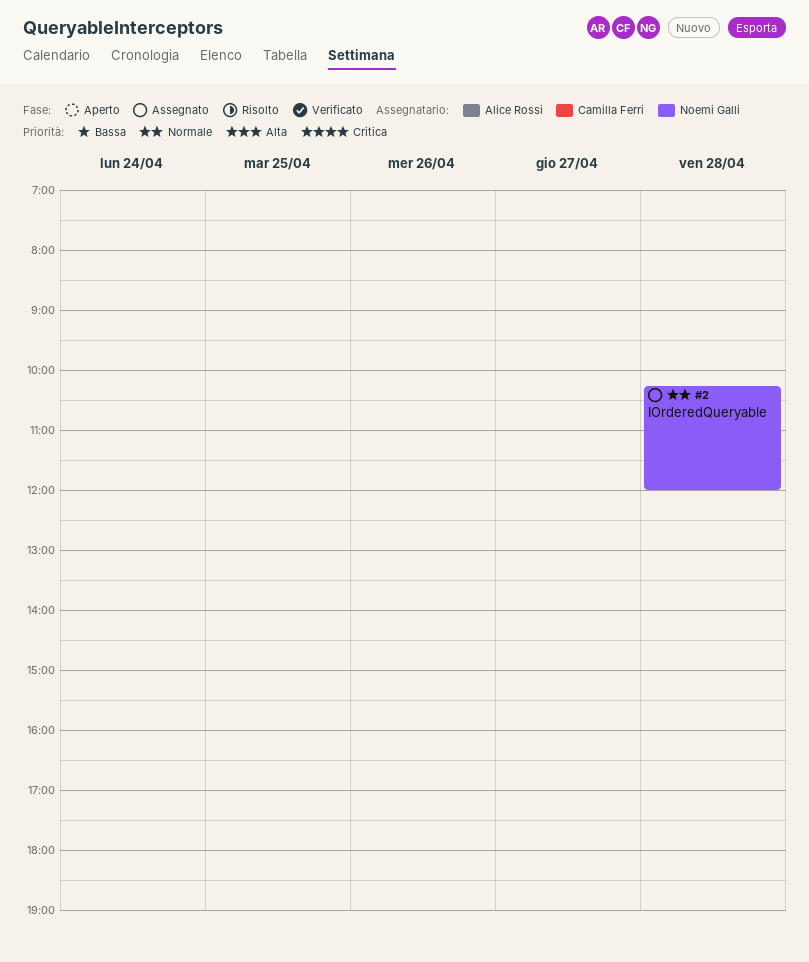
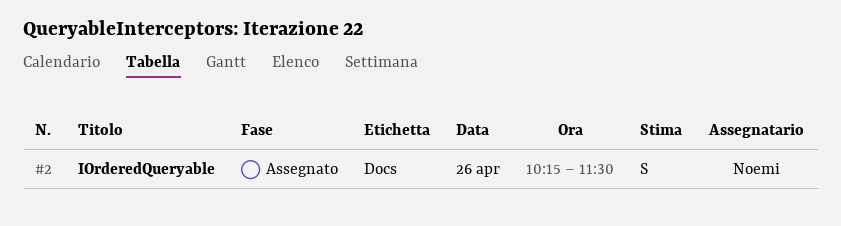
#2, day: Apr 28 -> Apr 26
#2, ends: 12:00 -> 11:30

